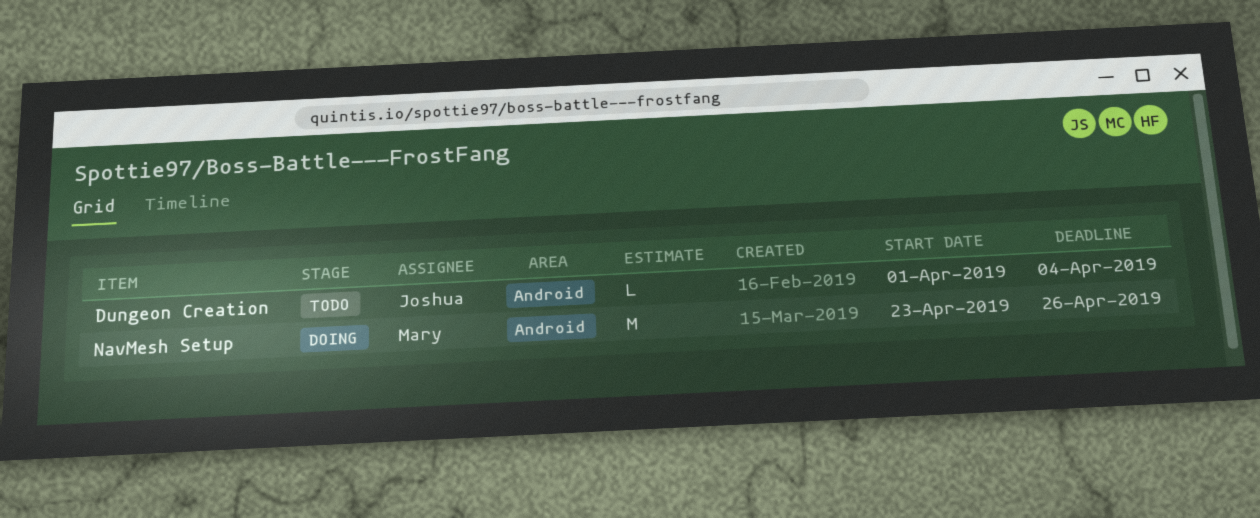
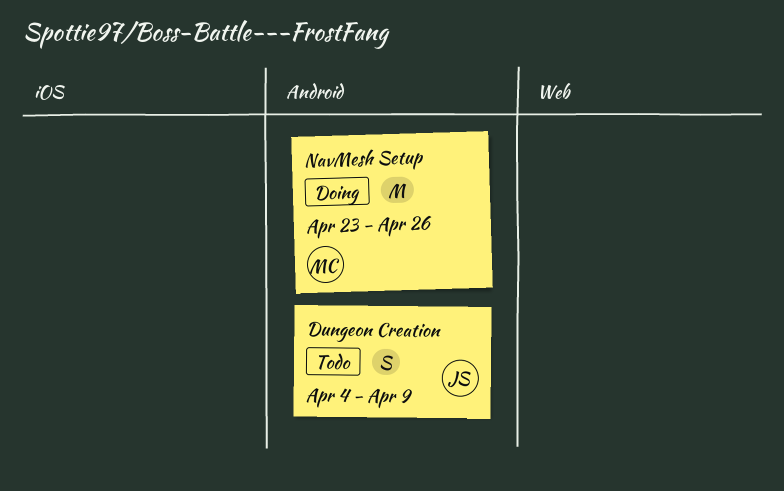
Dungeon Creation, estimate: L -> S
Dungeon Creation, start: Apr 1 -> Apr 4
Dungeon Creation, due: Apr 4 -> Apr 9

